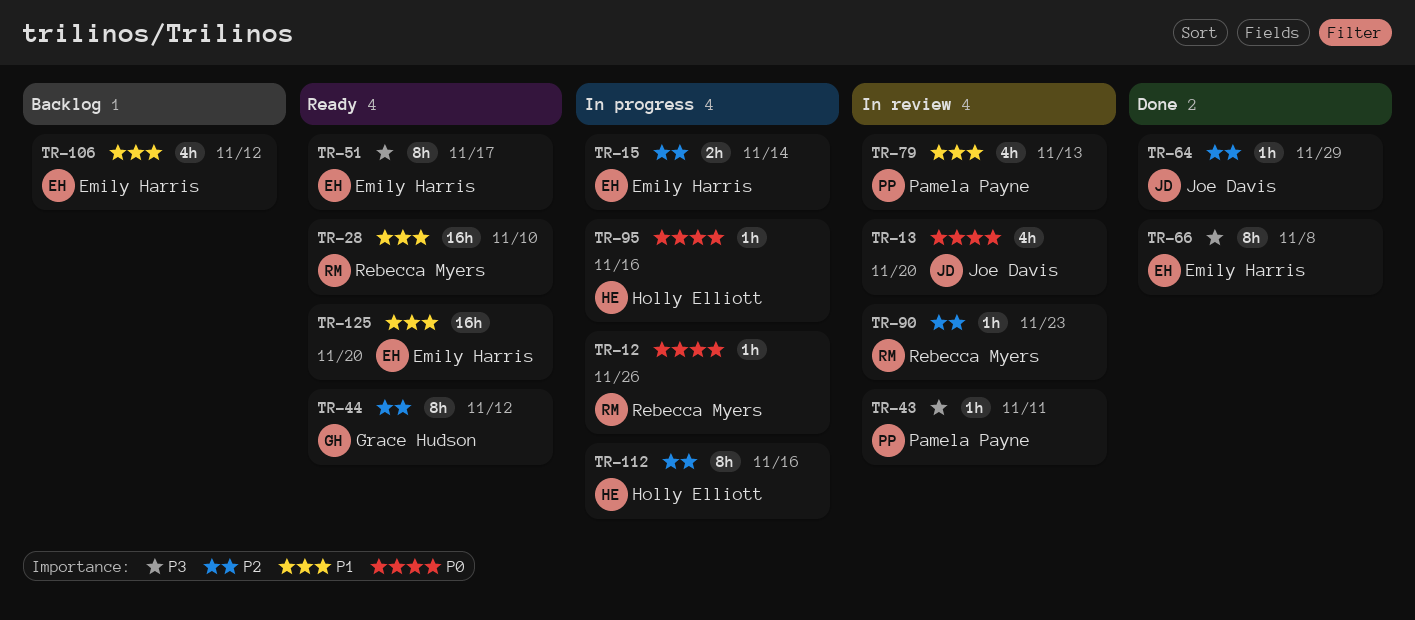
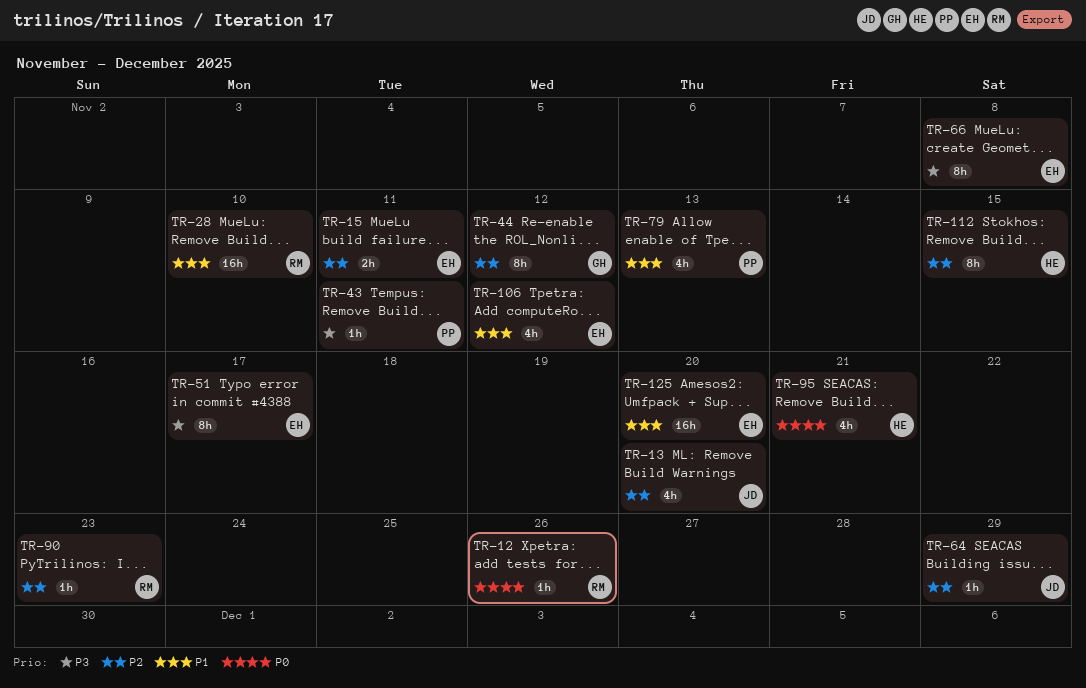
TR-13, priority: P0 -> P2
TR-15, due: Nov 14 -> Nov 11
TR-95, estimate: 1h -> 4h
TR-95, due: Nov 16 -> Nov 21
TR-112, due: Nov 16 -> Nov 15

